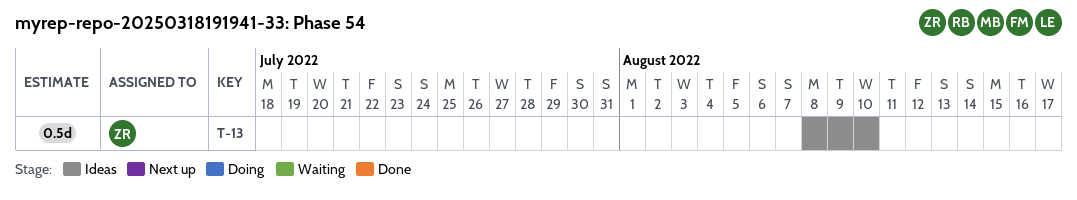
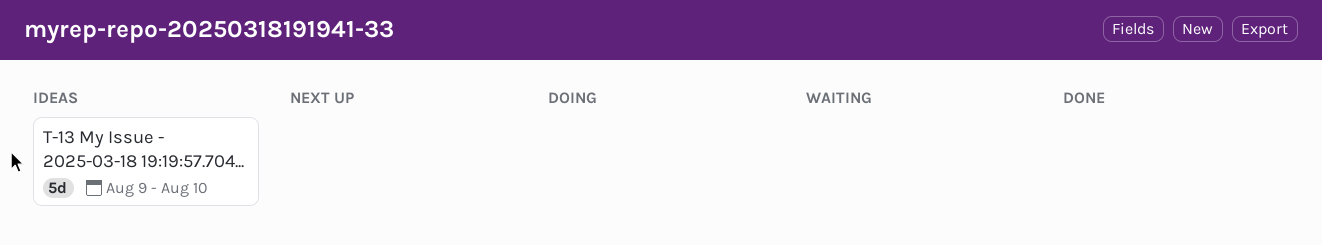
T-13, estimate: 0.5d -> 5d
T-13, start: Aug 8 -> Aug 9

